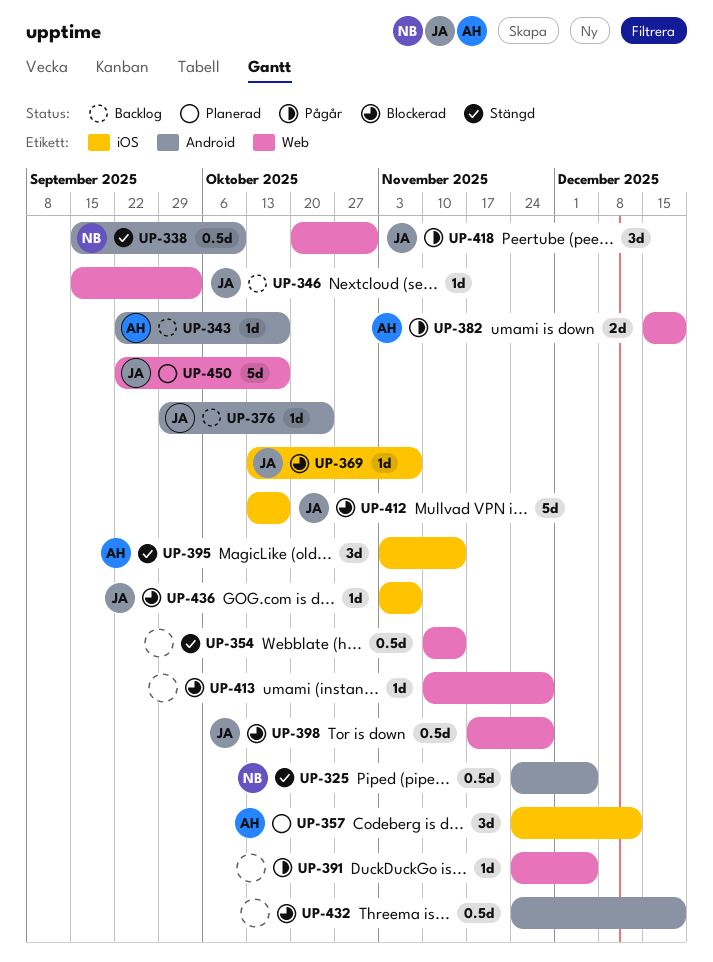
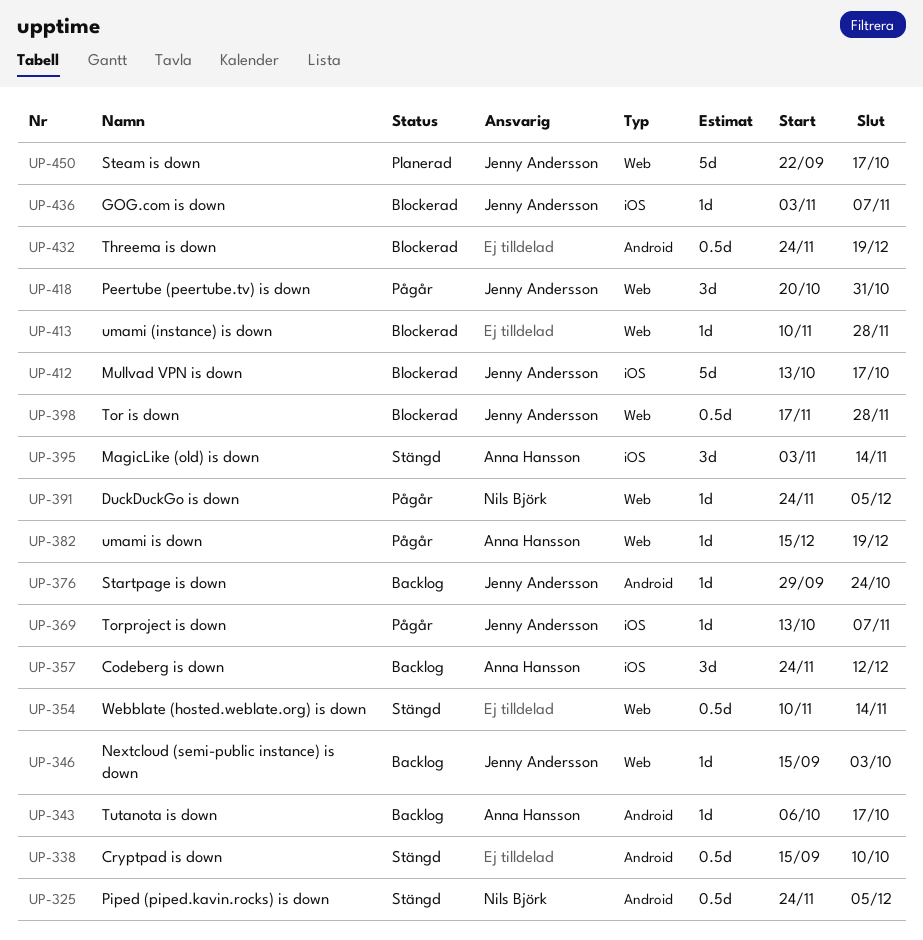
UP-338, owner: Nils Björk -> none
UP-343, start: Sep 22 -> Oct 6
UP-357, status: Planerad -> Backlog
UP-369, status: Blockerad -> Pågår
UP-382, estimate: 2d -> 1d
UP-391, owner: none -> Nils Björk

